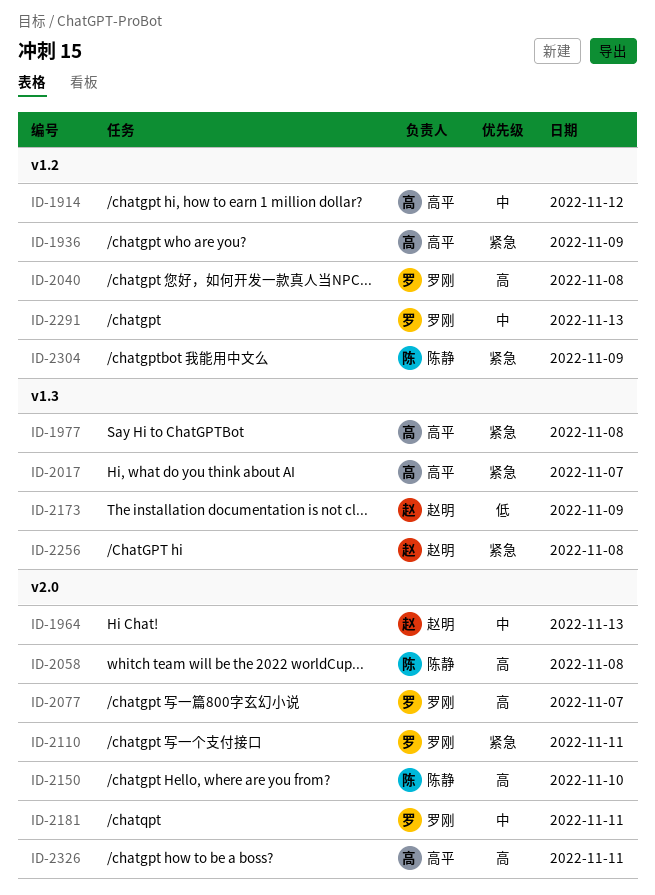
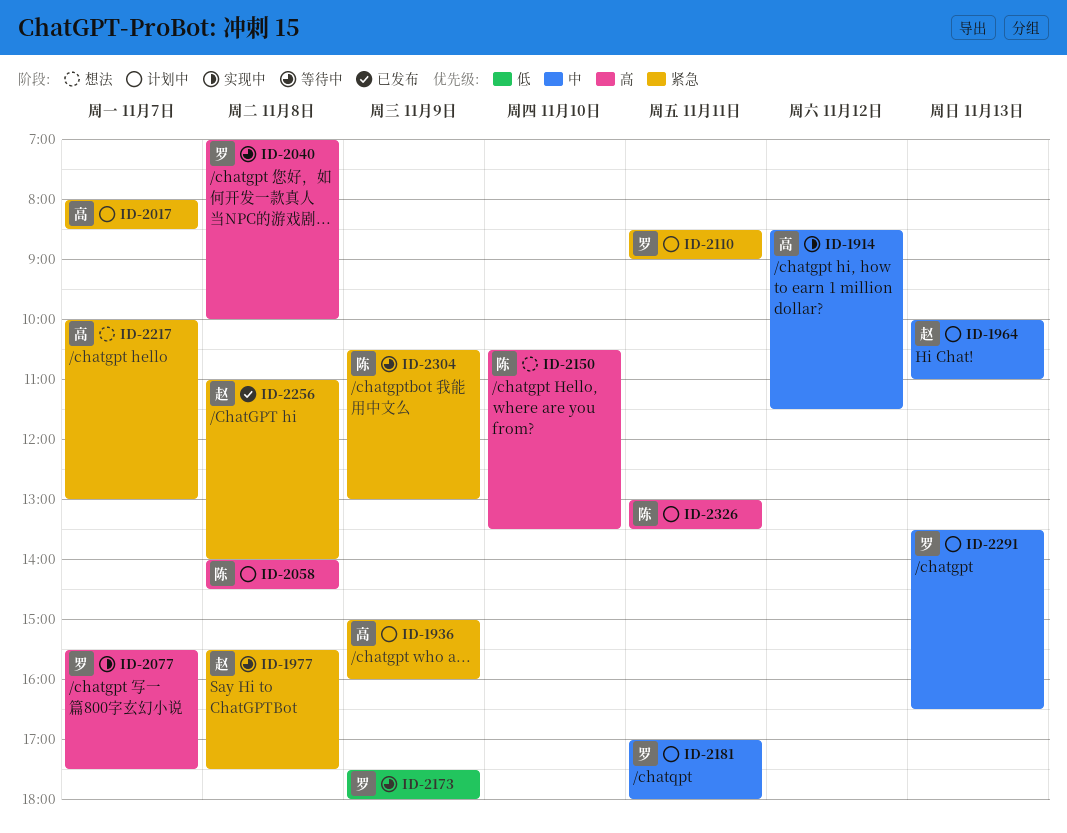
ID-1977, owner: 高平 -> 赵明
ID-2173, owner: 赵明 -> 罗刚
ID-2217: none -> present
ID-2326, owner: 高平 -> 陈静

